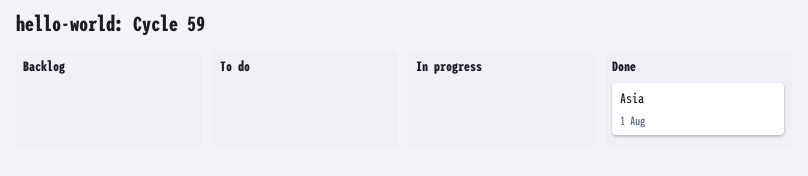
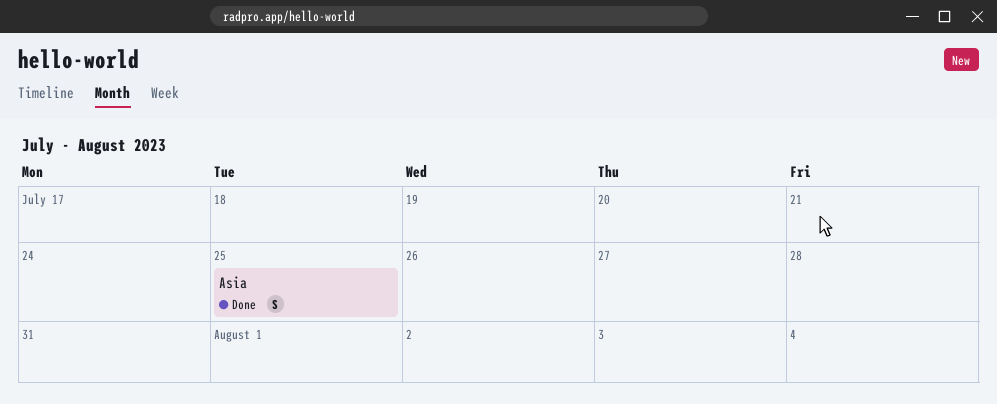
Asia, due: Aug 1 -> Jul 25

